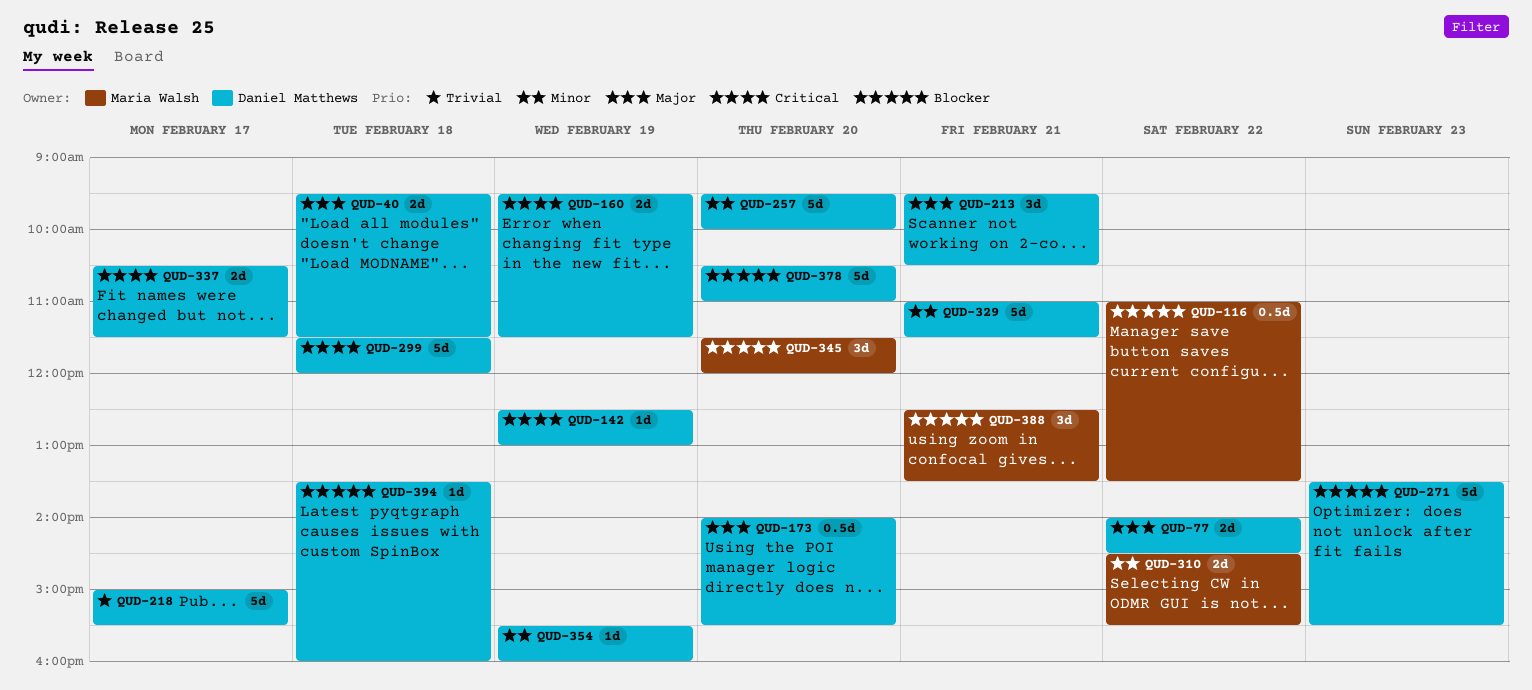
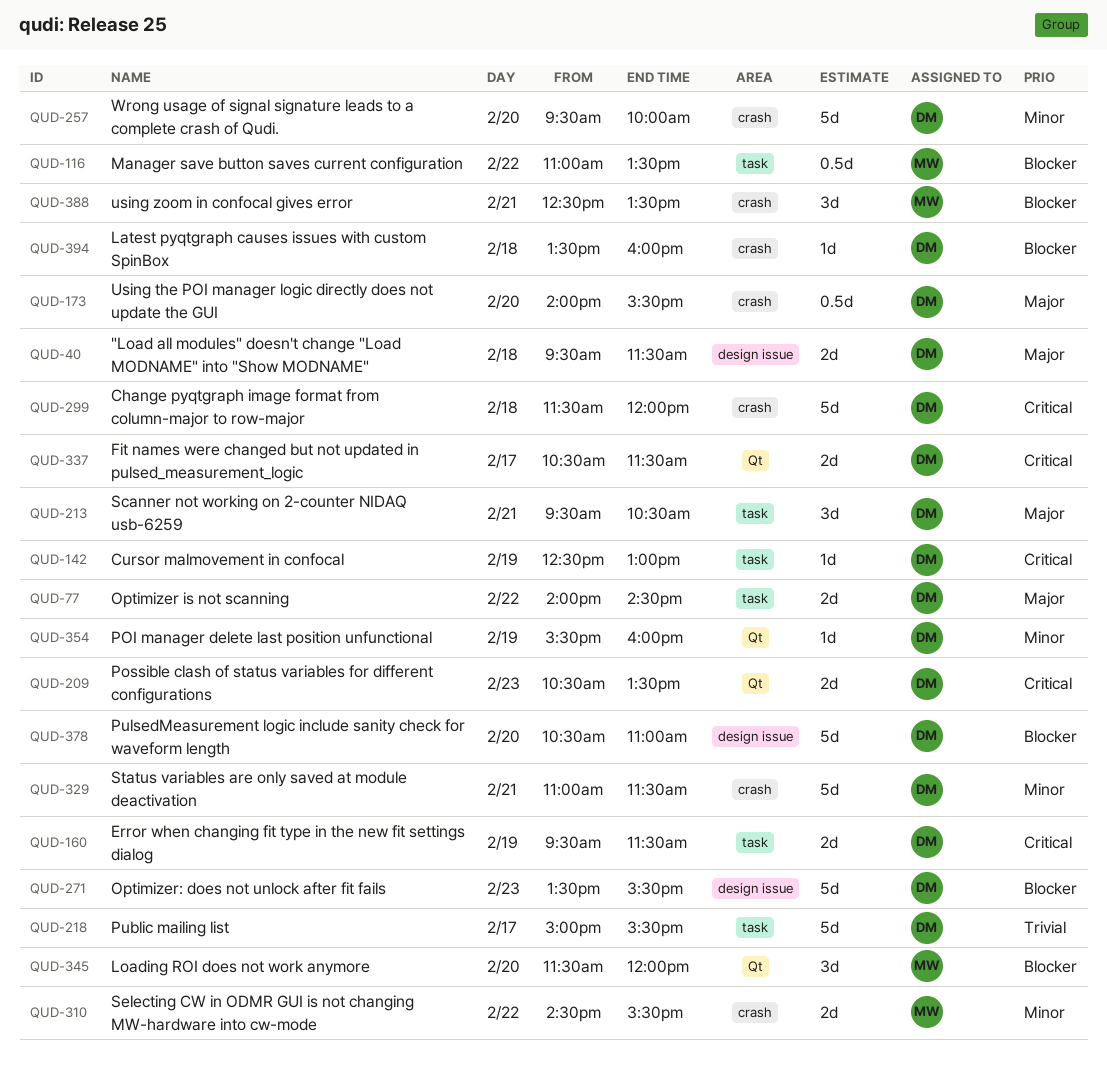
QUD-209: none -> present

